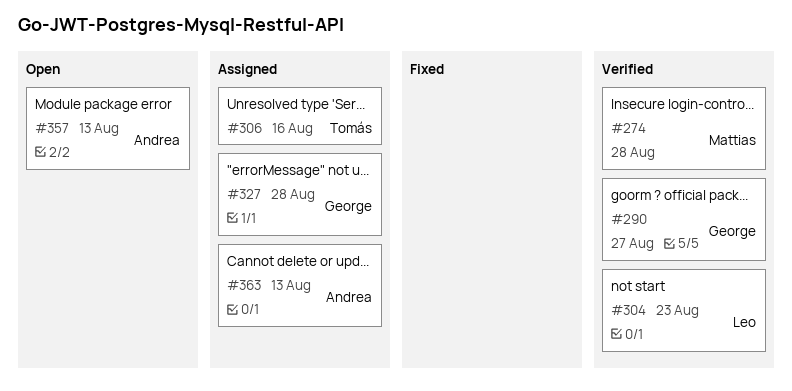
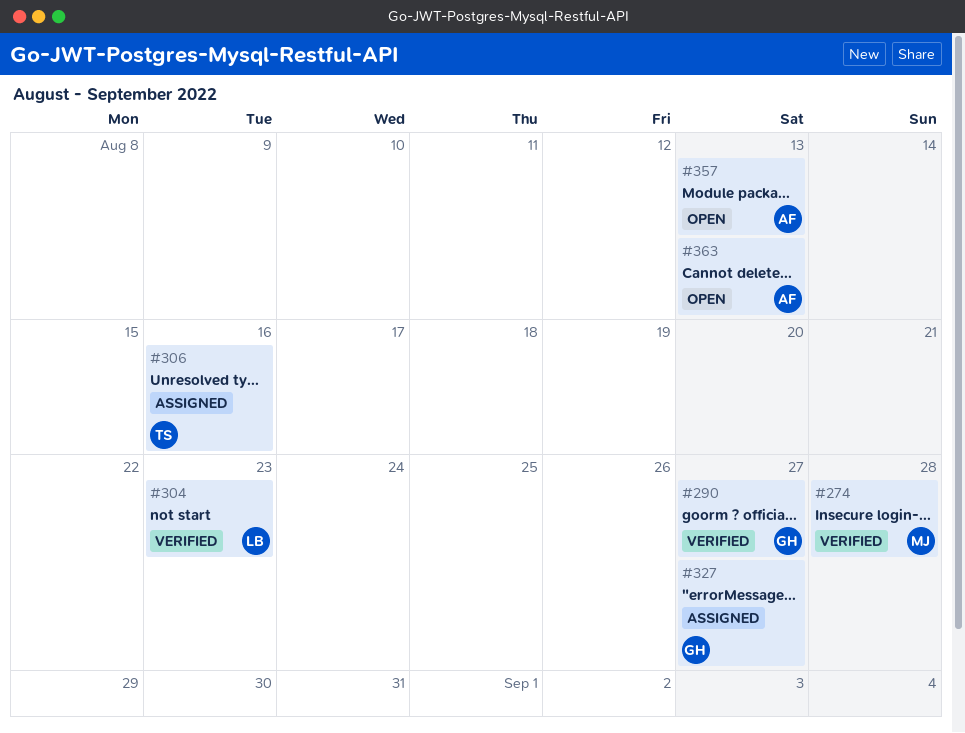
#327, due: Aug 28 -> Aug 27
#363, status: Assigned -> Open

